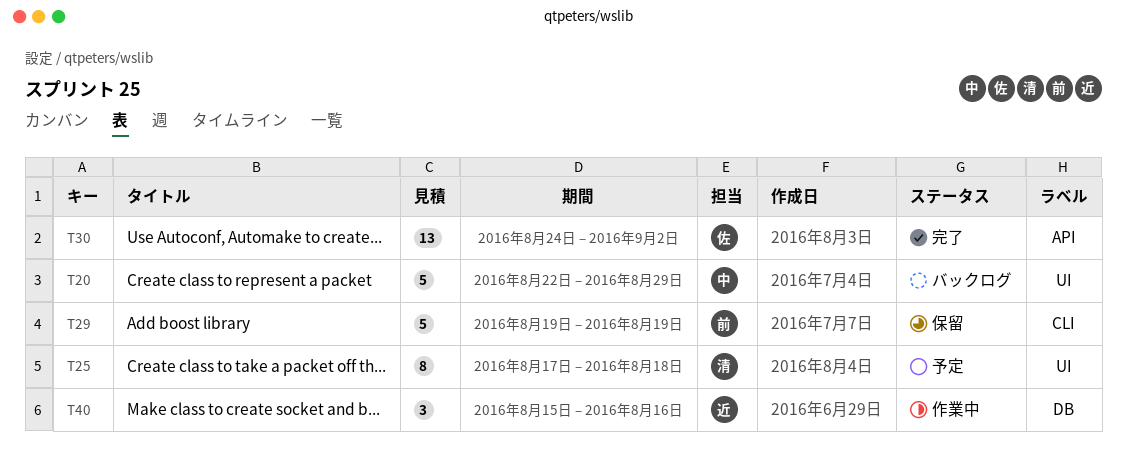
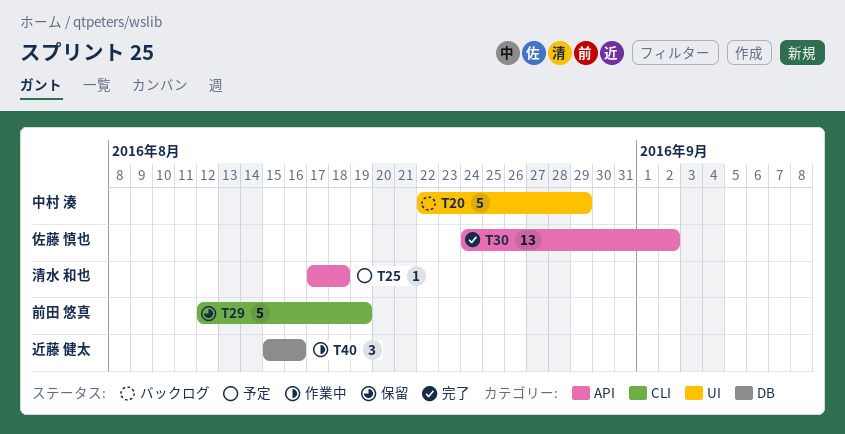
T25, label: UI -> API
T25, estimate: 8 -> 1
T29, start: Aug 19 -> Aug 12

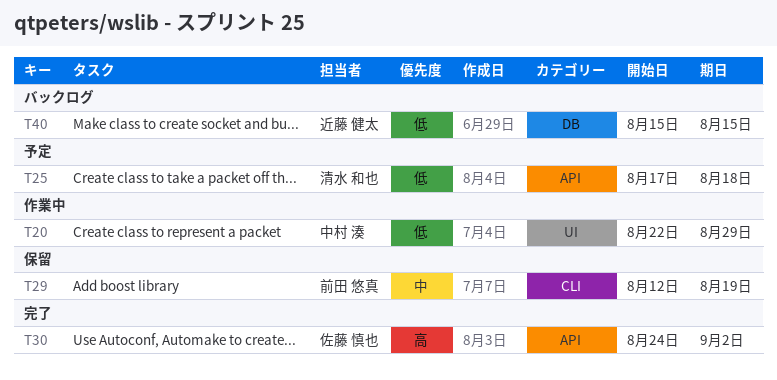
T20, status: バックログ -> 作業中
T40, status: 作業中 -> バックログ
T40, due: Aug 16 -> Aug 15

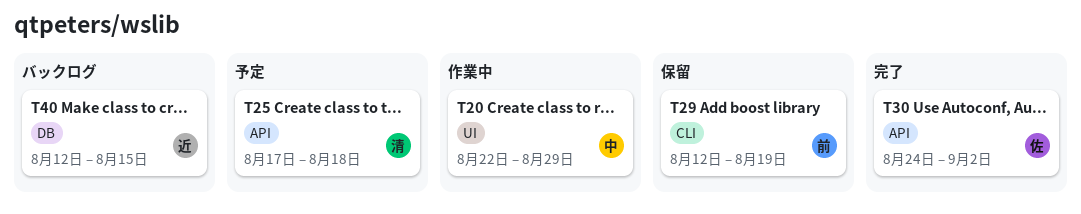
T40, start: Aug 15 -> Aug 12

